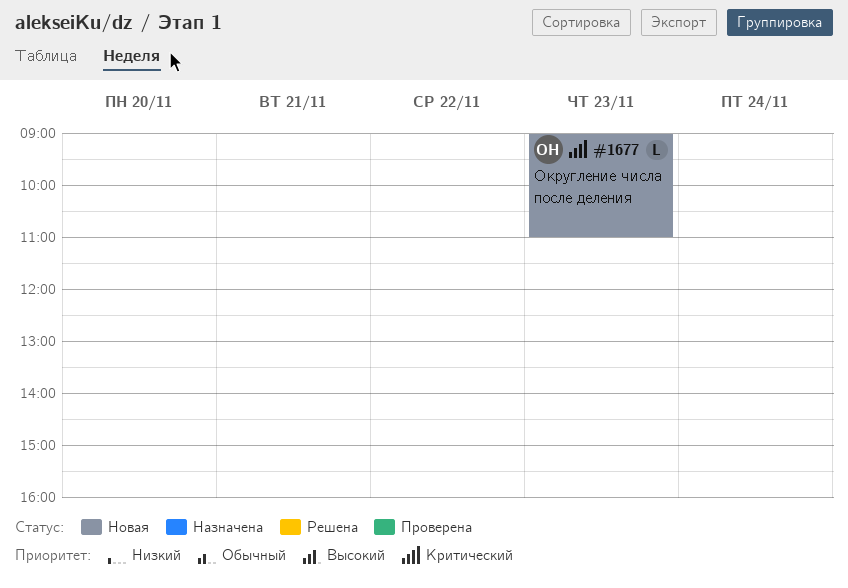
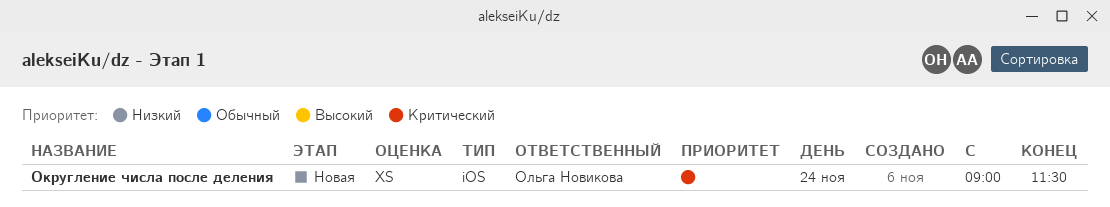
Округление числа после деления, estimate: L -> XS
Округление числа после деления, day: Nov 23 -> Nov 24
Округление числа после деления, ends: 11:00 -> 11:30

